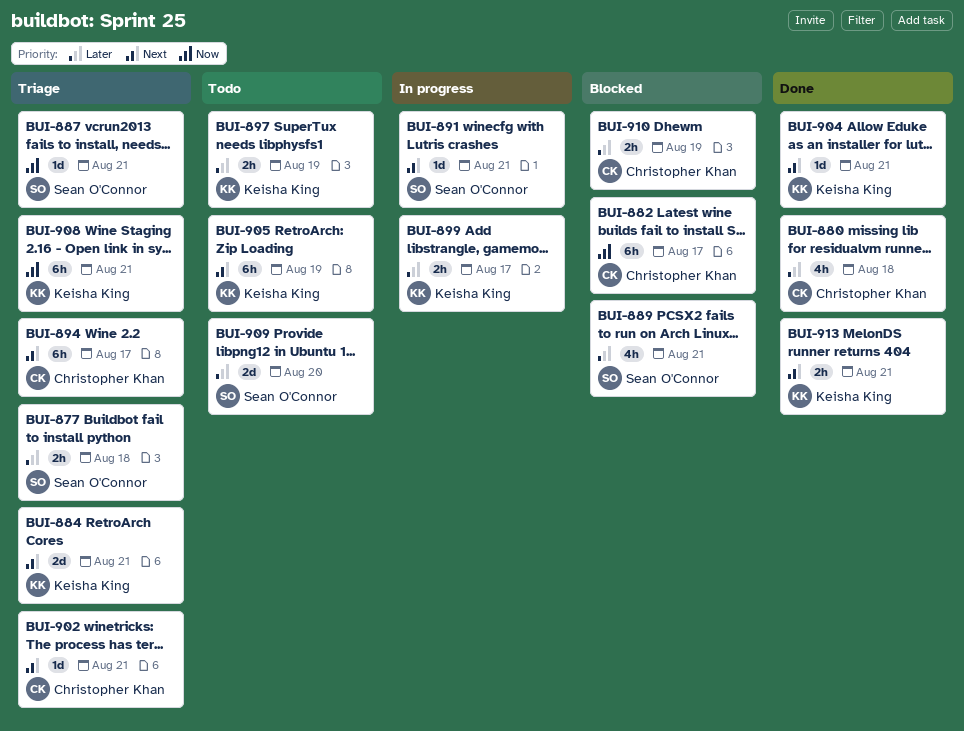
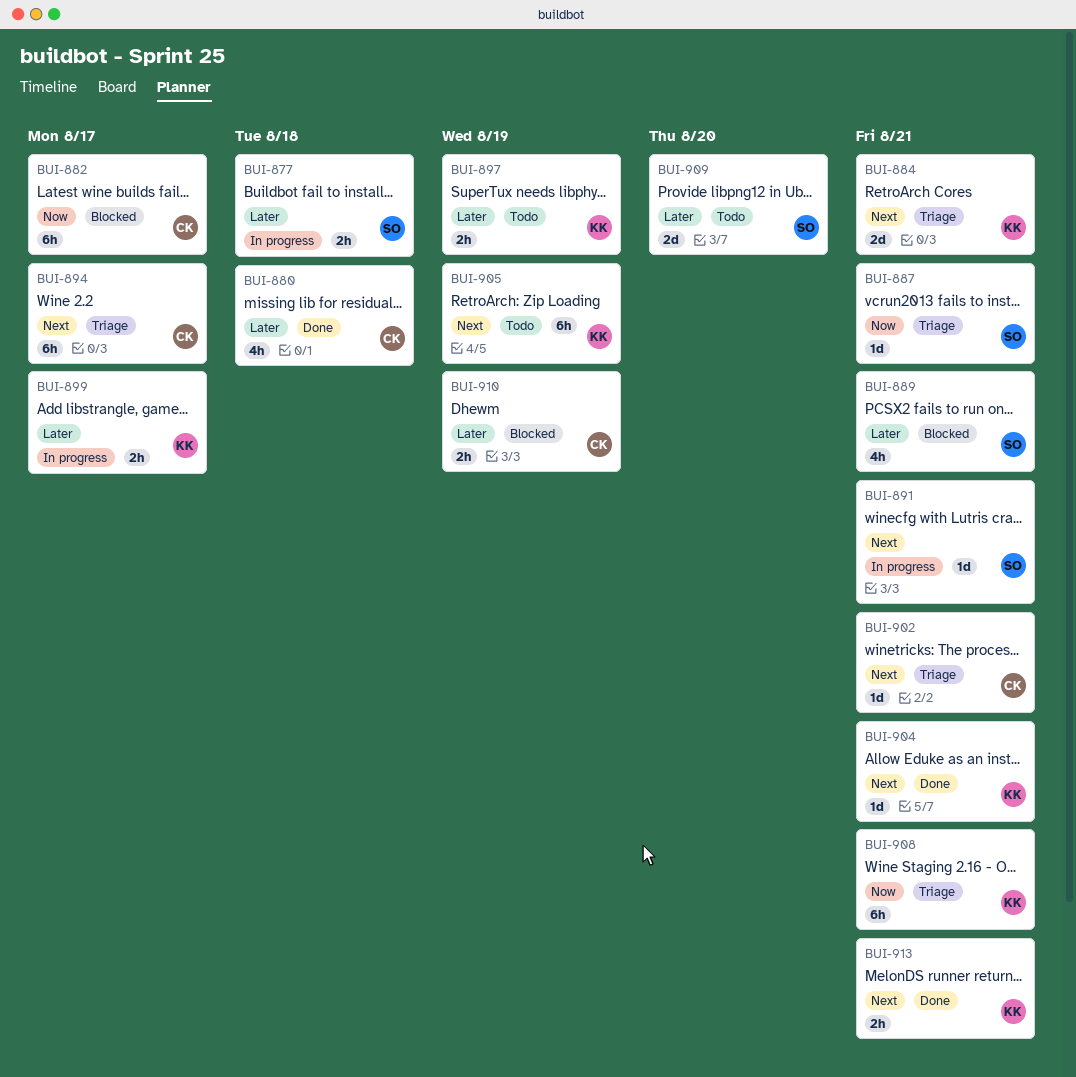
BUI-877, status: Triage -> In progress

